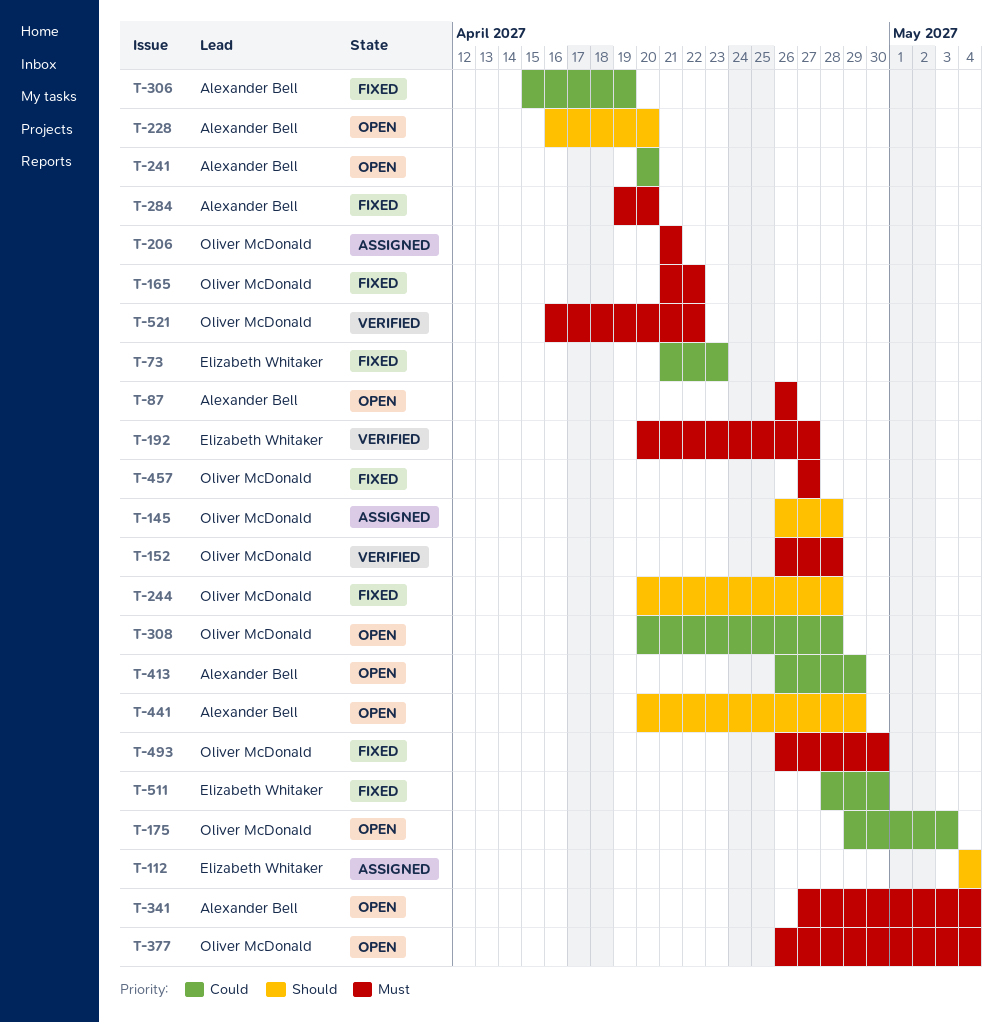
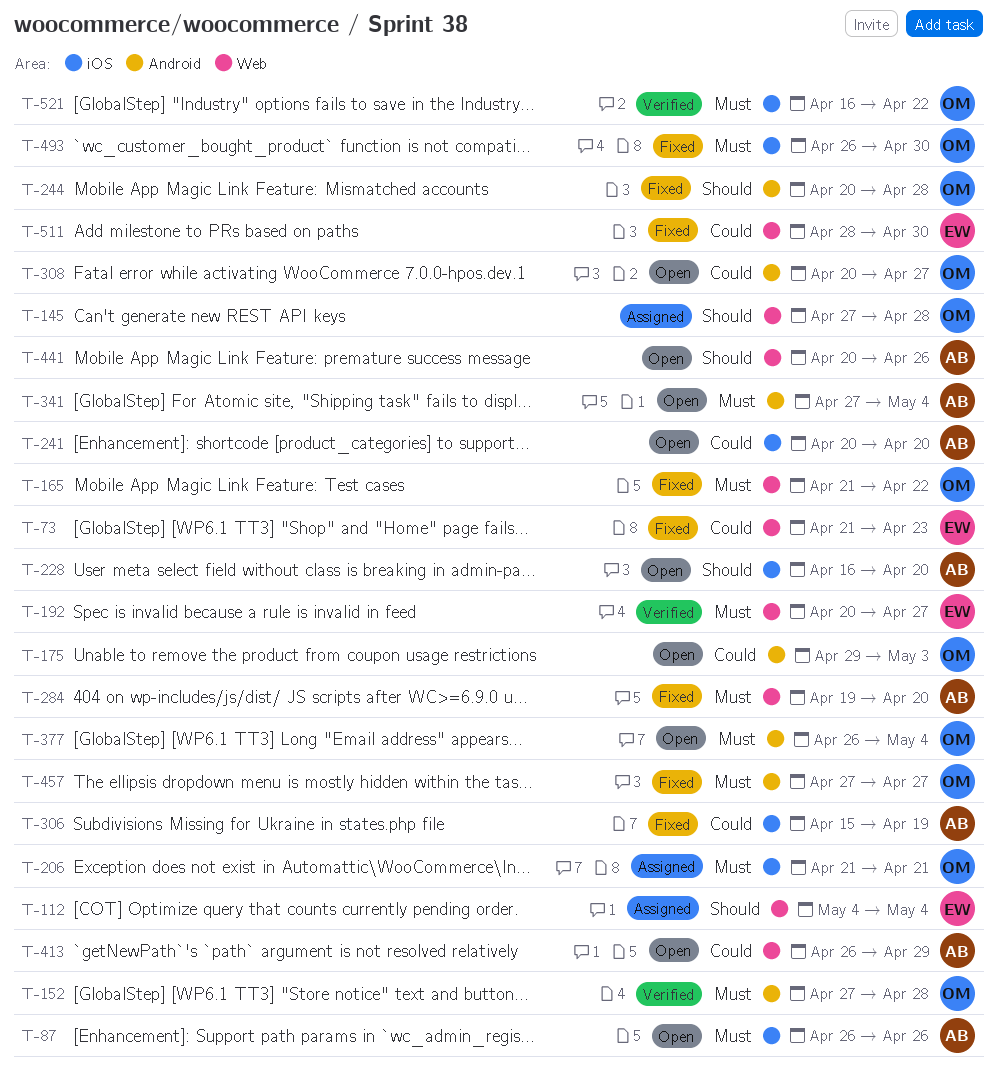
T-145, start: Apr 26 -> Apr 27
T-152, start: Apr 26 -> Apr 27
T-308, due: Apr 28 -> Apr 27
T-441, due: Apr 29 -> Apr 26

